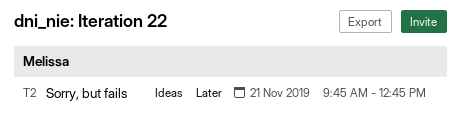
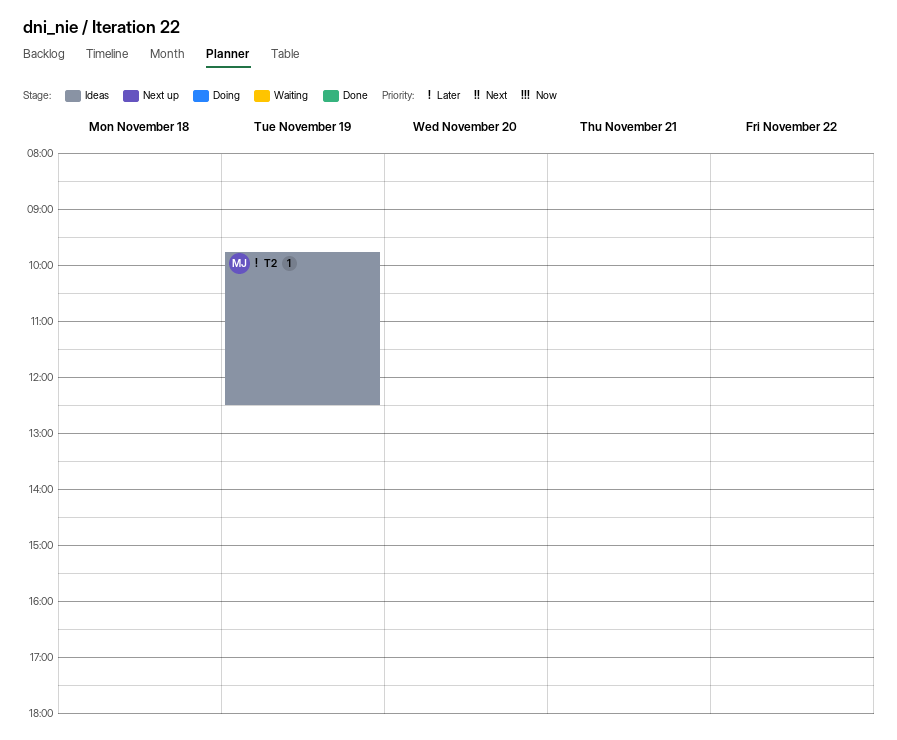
T2, day: Nov 21 -> Nov 19
T2, ends: 12:45 -> 12:30

